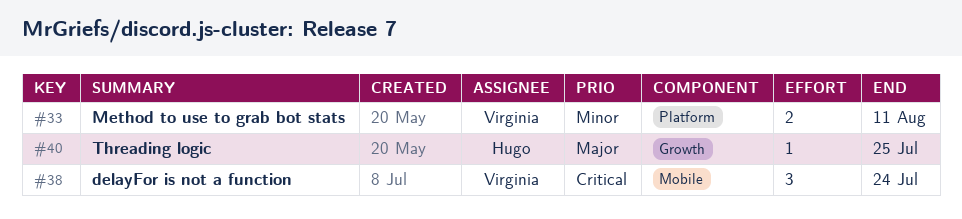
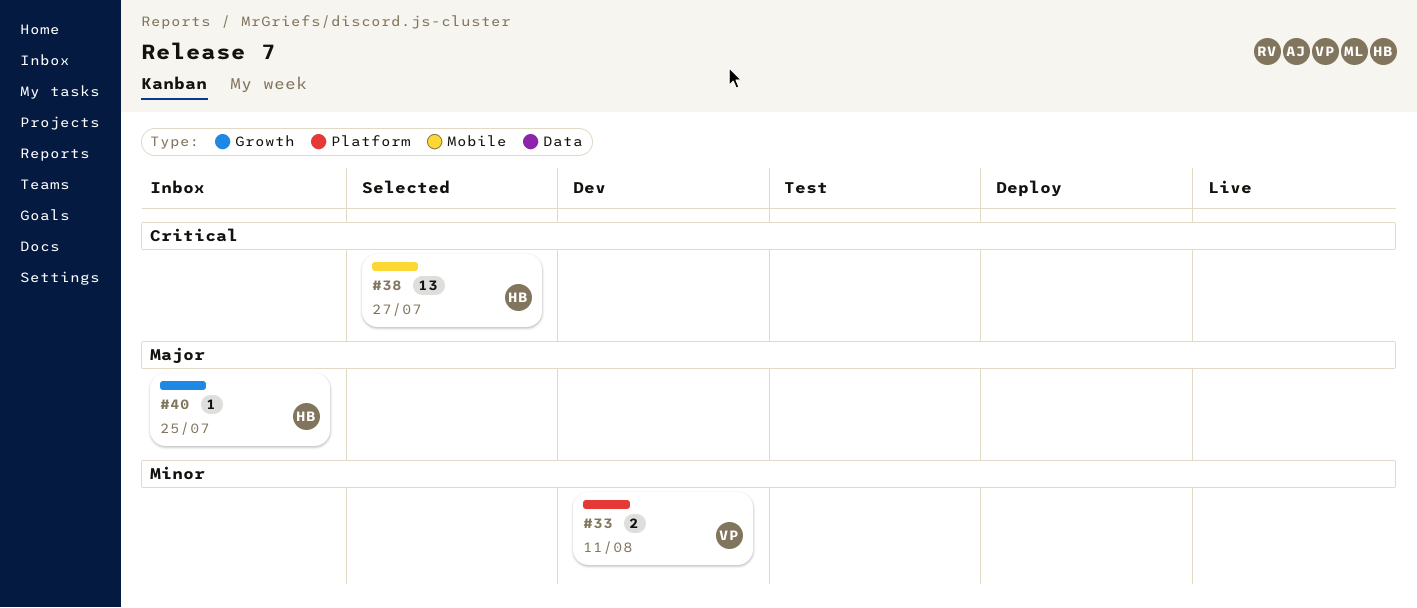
#38, owner: Virginia -> Hugo
#38, estimate: 3 -> 13
#38, due: Jul 24 -> Jul 27

